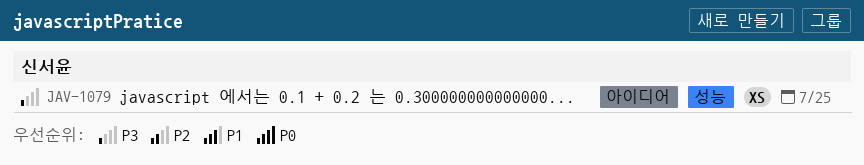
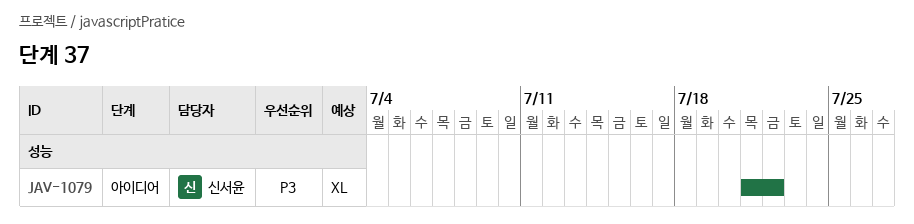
JAV-1079, estimate: XS -> XL
JAV-1079, due: Jul 25 -> Jul 22

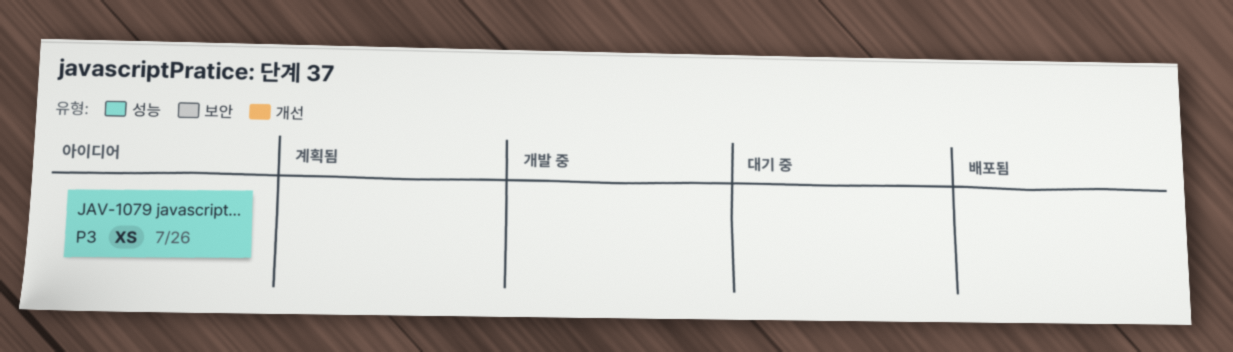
JAV-1079, estimate: XL -> XS
JAV-1079, due: Jul 22 -> Jul 26

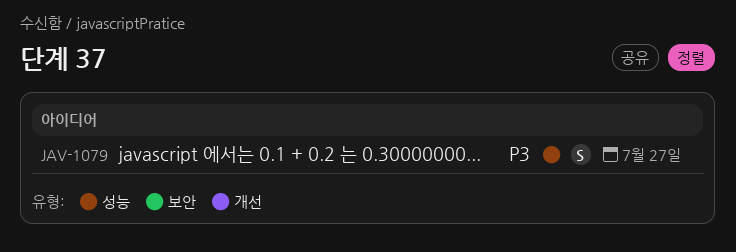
JAV-1079, estimate: XS -> S
JAV-1079, due: Jul 26 -> Jul 27

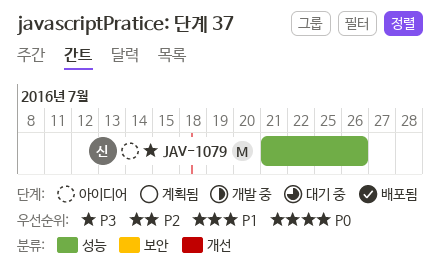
JAV-1079, estimate: S -> M
JAV-1079, due: Jul 27 -> Jul 26

